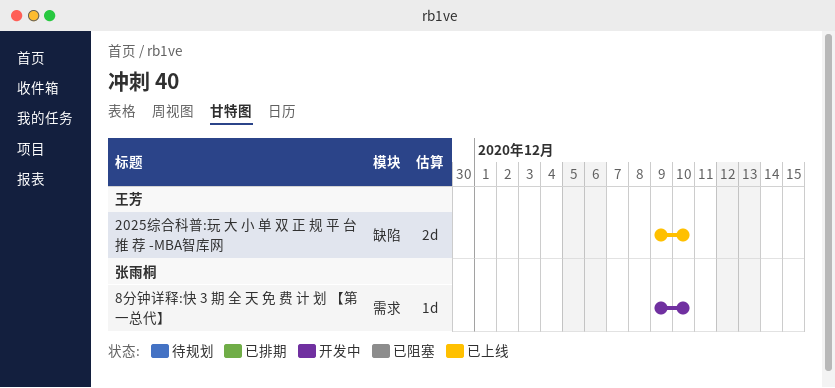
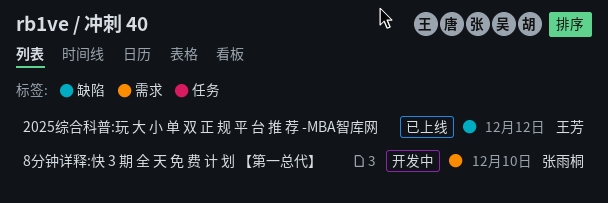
2025综合科普:玩 大 小 单 双 正 规 平 台 推 荐 -MBA智库网, due: Dec 10 -> Dec 12

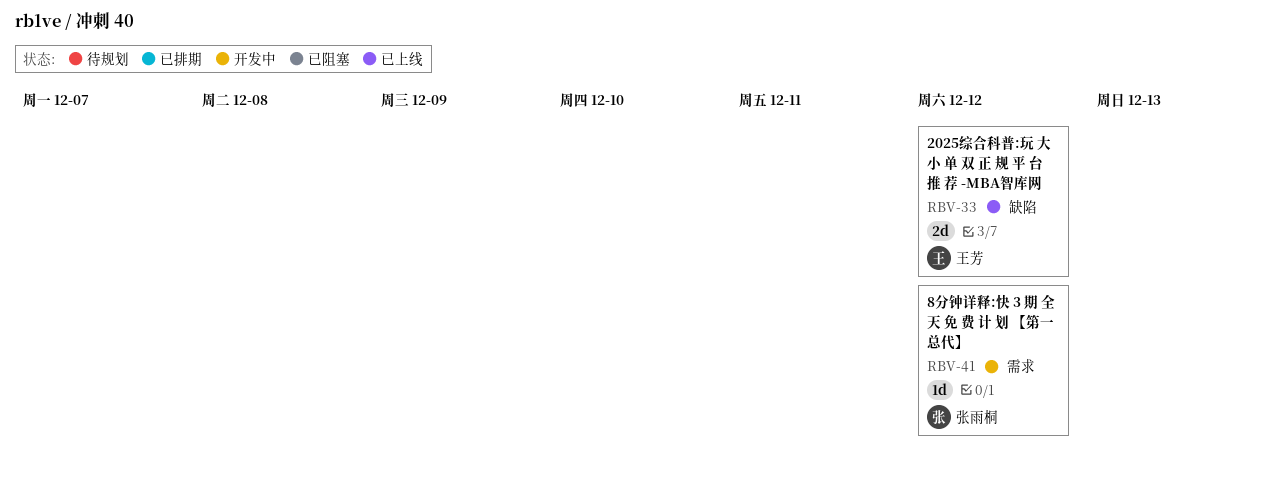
8分钟详释:快 3 期 全 天 免 费 计 划 【第一总代】, due: Dec 10 -> Dec 12

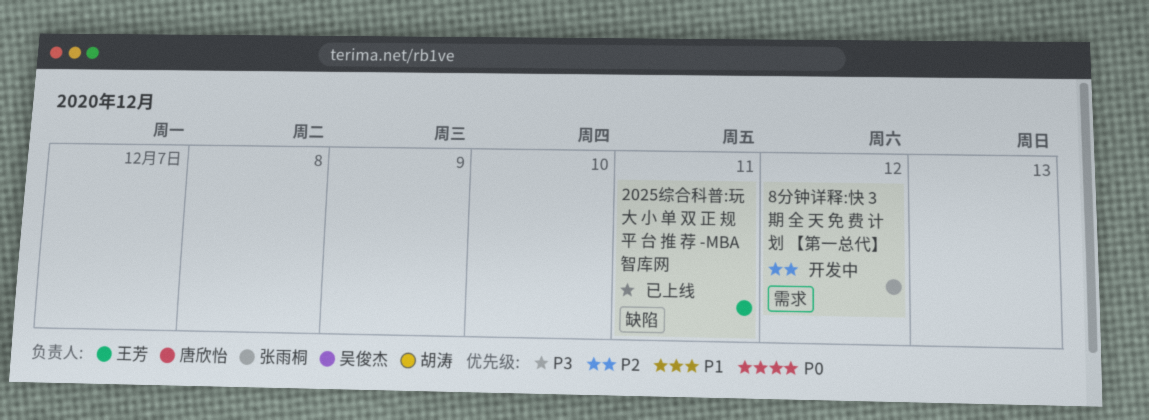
2025综合科普:玩 大 小 单 双 正 规 平 台 推 荐 -MBA智库网, due: Dec 12 -> Dec 11

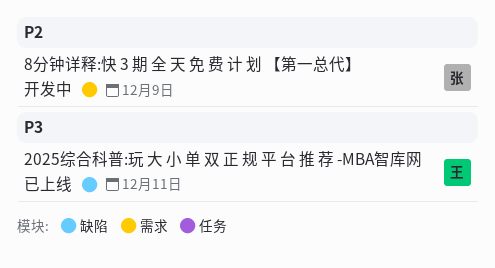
8分钟详释:快 3 期 全 天 免 费 计 划 【第一总代】, due: Dec 12 -> Dec 9

